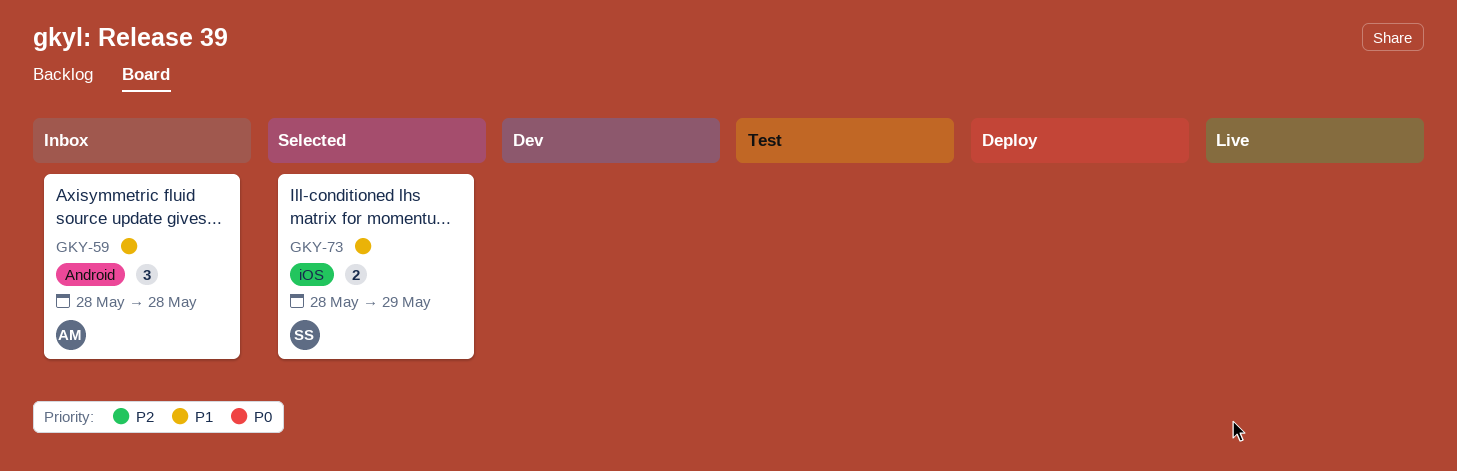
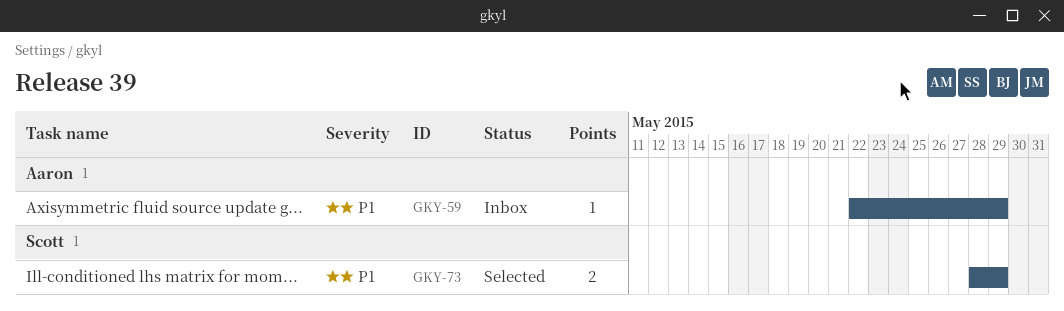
GKY-59, estimate: 3 -> 1
GKY-59, start: May 28 -> May 22
GKY-59, due: May 28 -> May 29

